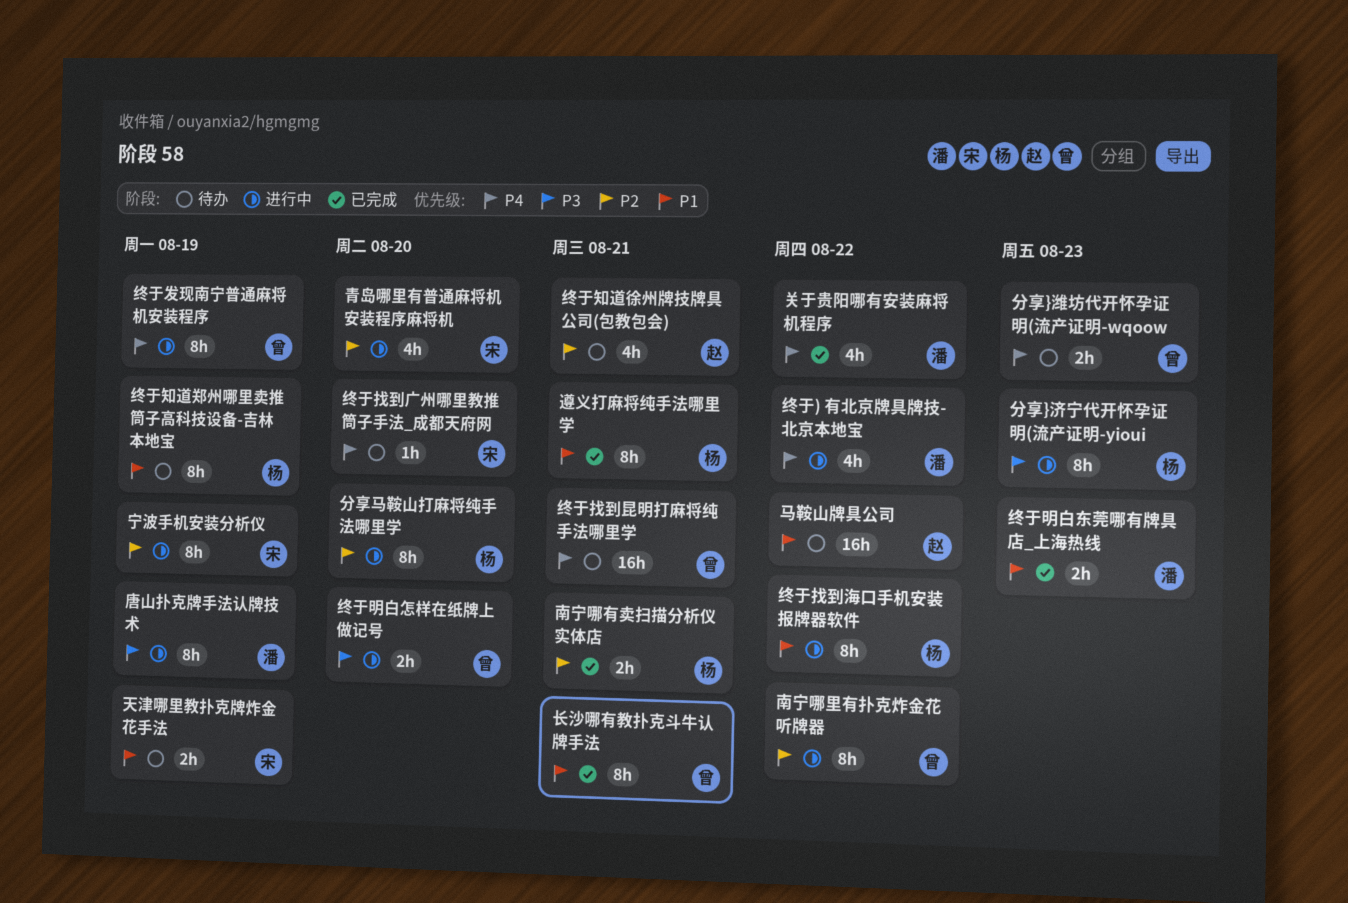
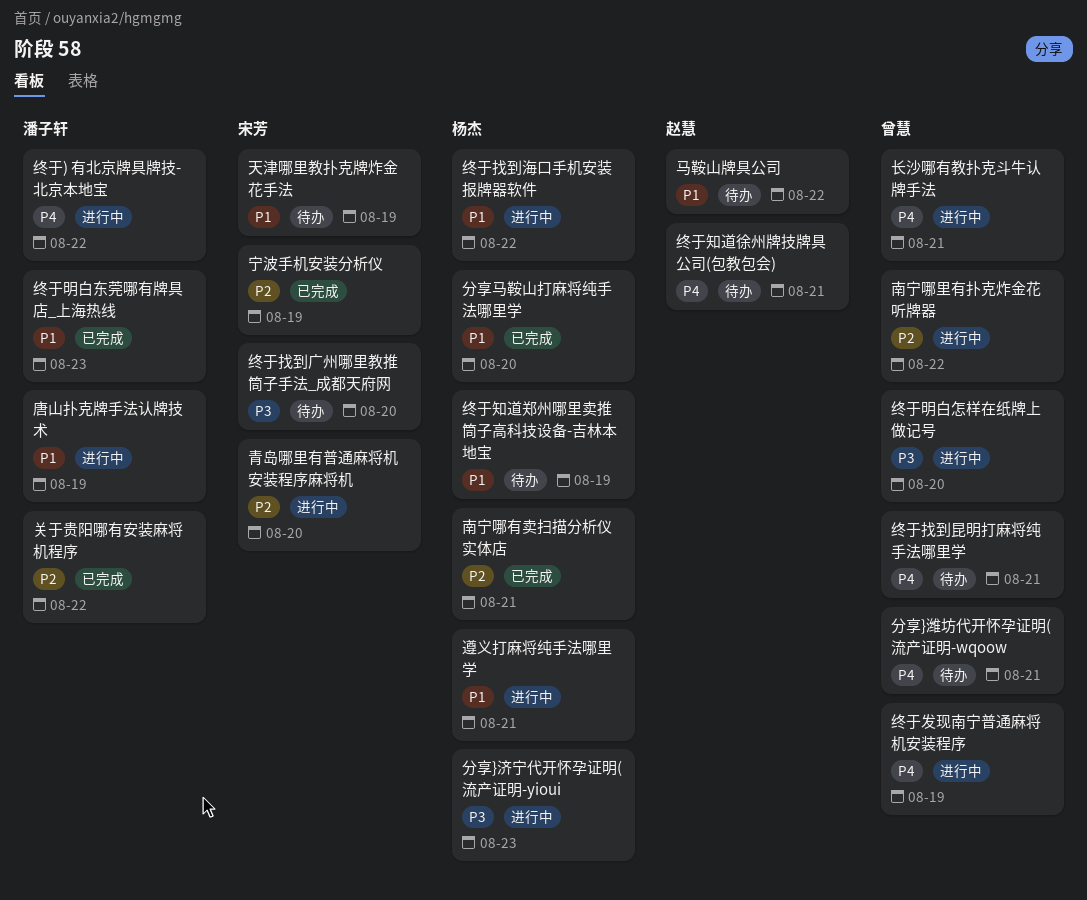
关于贵阳哪有安装麻将机程序, priority: P4 -> P2
分享}潍坊代开怀孕证明(流产证明-wqoow, due: Aug 23 -> Aug 21
分享马鞍山打麻将纯手法哪里学, status: 进行中 -> 已完成
分享马鞍山打麻将纯手法哪里学, priority: P2 -> P1
唐山扑克牌手法认牌技术, priority: P3 -> P1
宁波手机安装分析仪, status: 进行中 -> 已完成
终于找到广州哪里教推筒子手法_成都天府网, priority: P4 -> P3
终于知道徐州牌技牌具公司(包教包会), priority: P2 -> P4
遵义打麻将纯手法哪里学, status: 已完成 -> 进行中
长沙哪有教扑克斗牛认牌手法, status: 已完成 -> 进行中
长沙哪有教扑克斗牛认牌手法, priority: P1 -> P4

